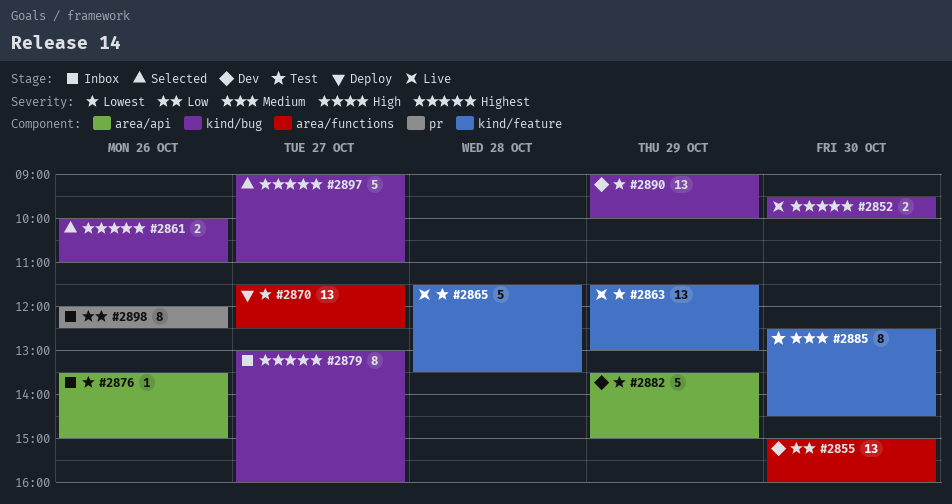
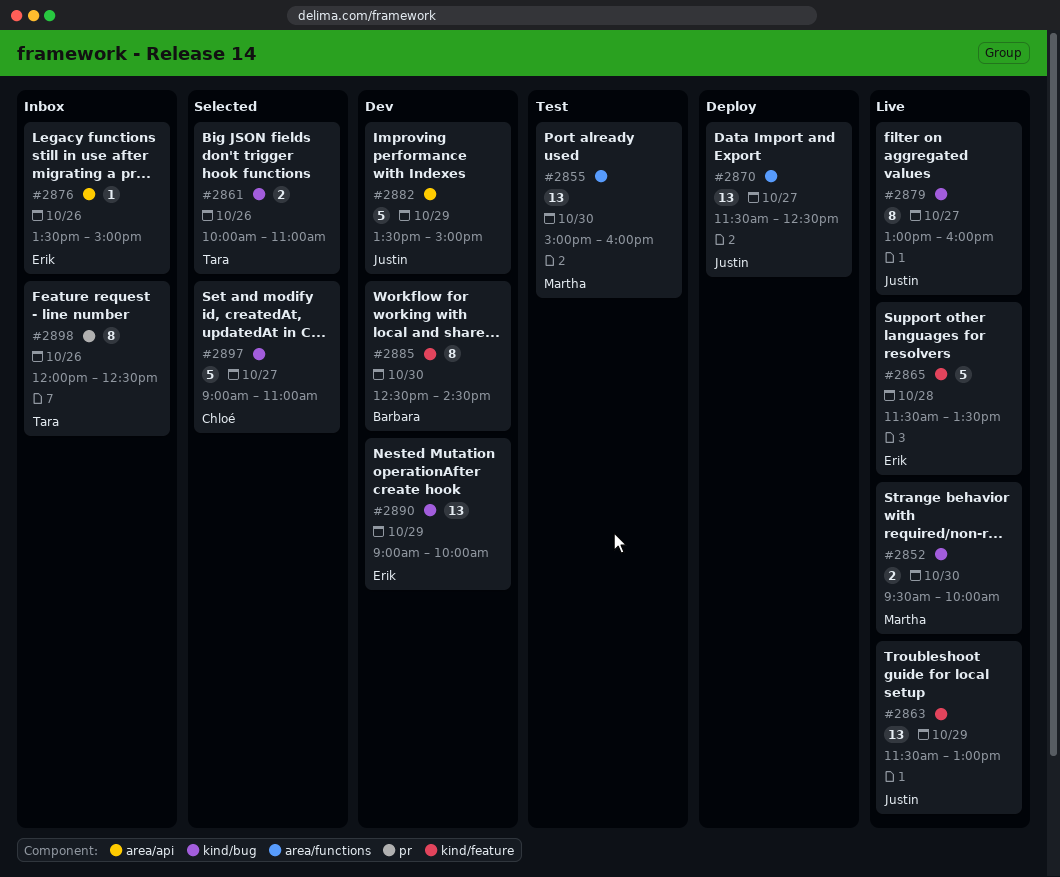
#2855, status: Dev -> Test
#2879, status: Inbox -> Live
#2885, status: Test -> Dev

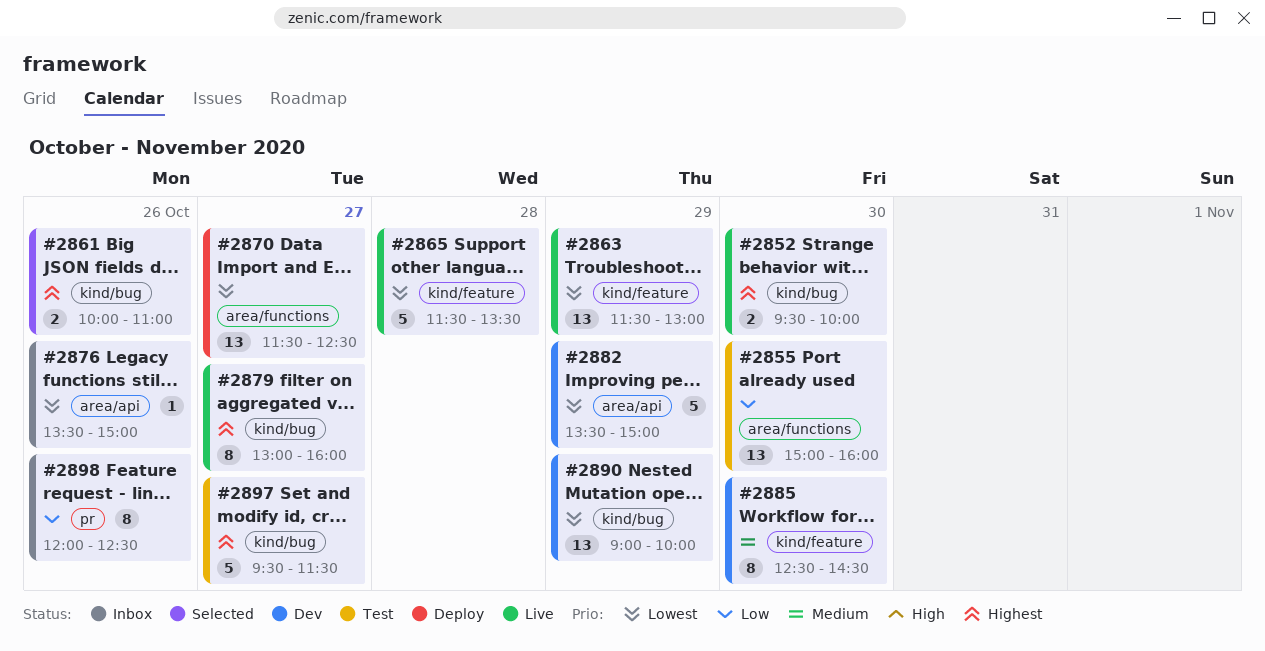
#2897, status: Selected -> Test
#2897, begins: 09:00 -> 09:30
#2897, ends: 11:00 -> 11:30

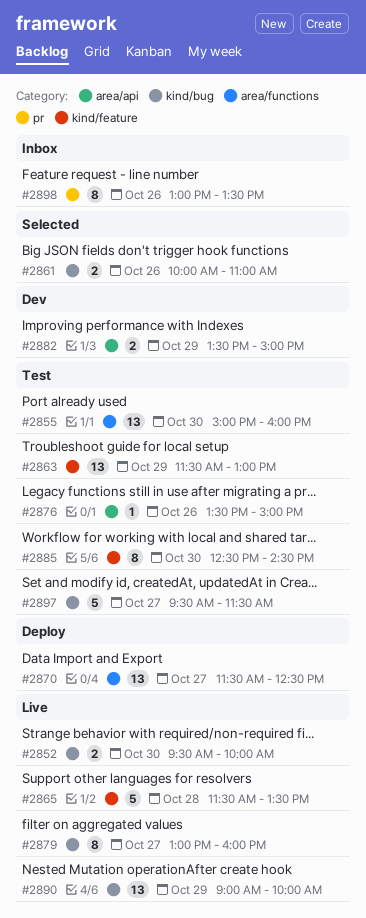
#2863, status: Live -> Test
#2876, status: Inbox -> Test
#2882, estimate: 5 -> 2
#2885, status: Dev -> Test
#2890, status: Dev -> Live
#2898, begins: 12:00 -> 13:00
#2898, ends: 12:30 -> 13:30

